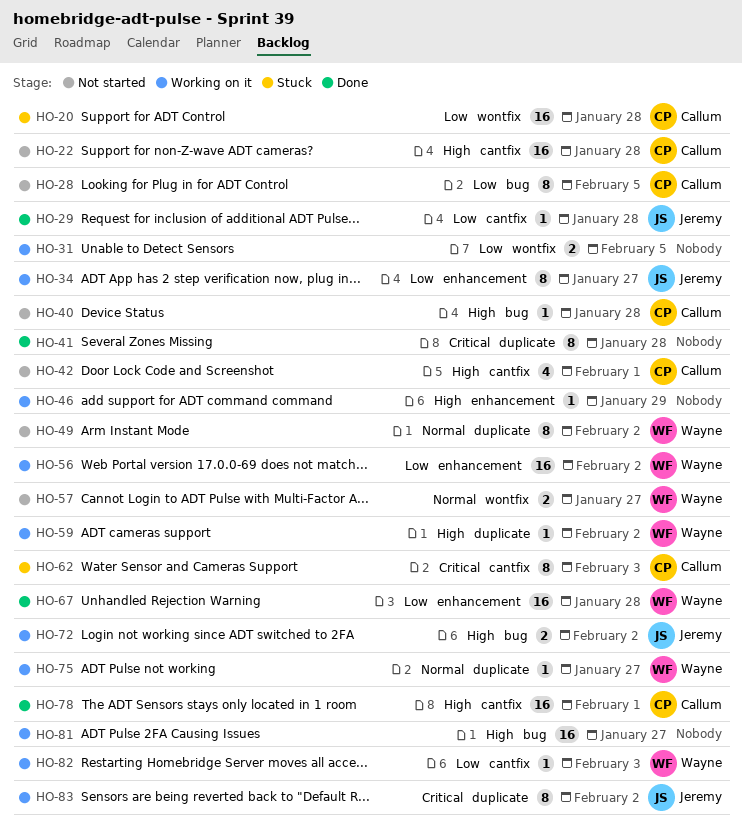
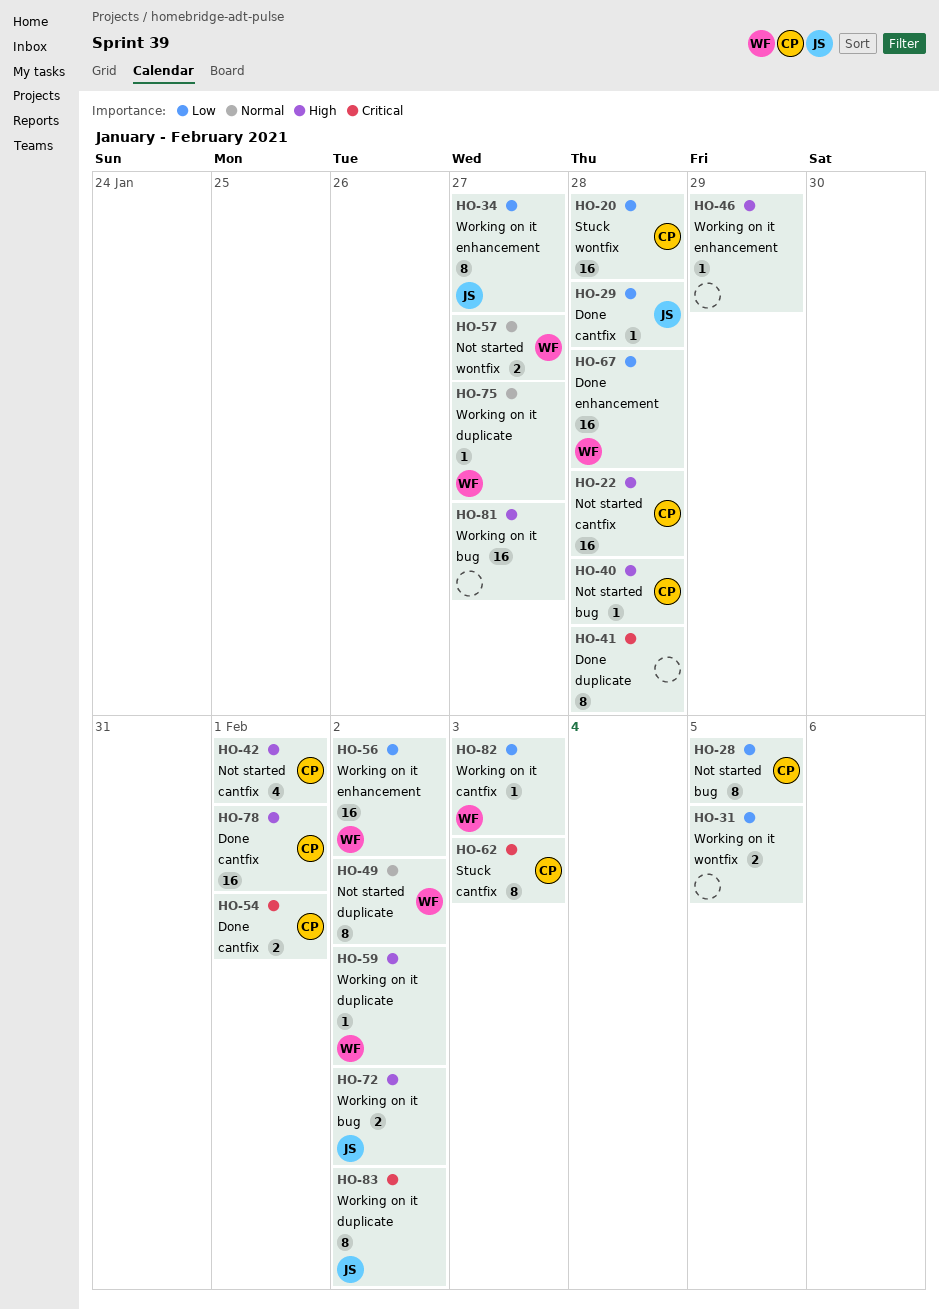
HO-54: none -> present

